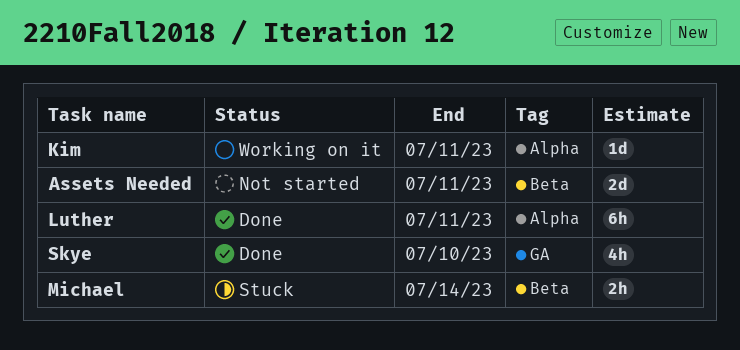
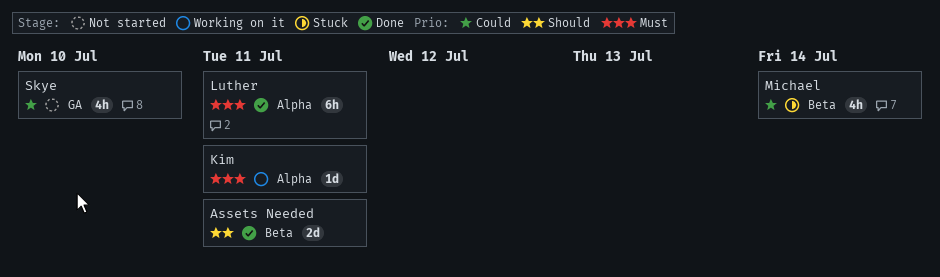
Assets Needed, status: Not started -> Done
Michael, estimate: 2h -> 4h
Skye, status: Done -> Not started

